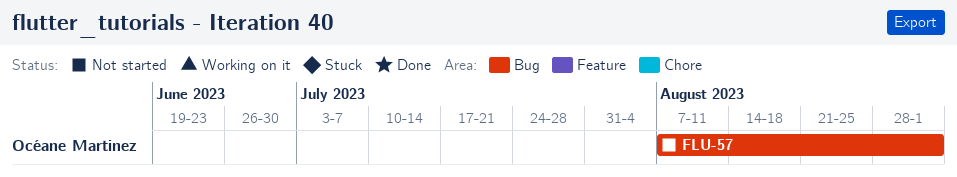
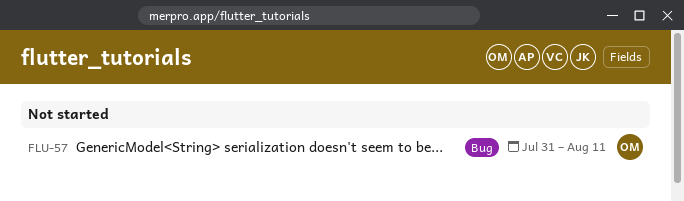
FLU-57, start: Aug 7 -> Jul 31
FLU-57, due: Sep 1 -> Aug 11

